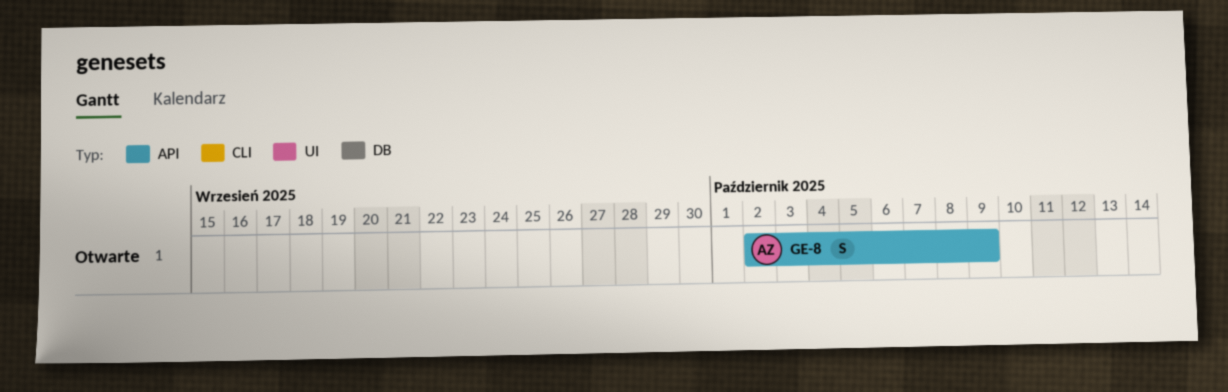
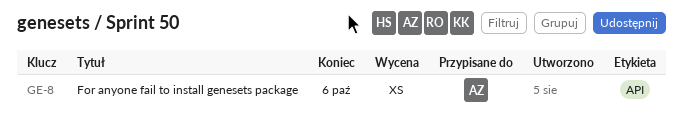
GE-8, estimate: S -> XS
GE-8, due: Oct 9 -> Oct 6

